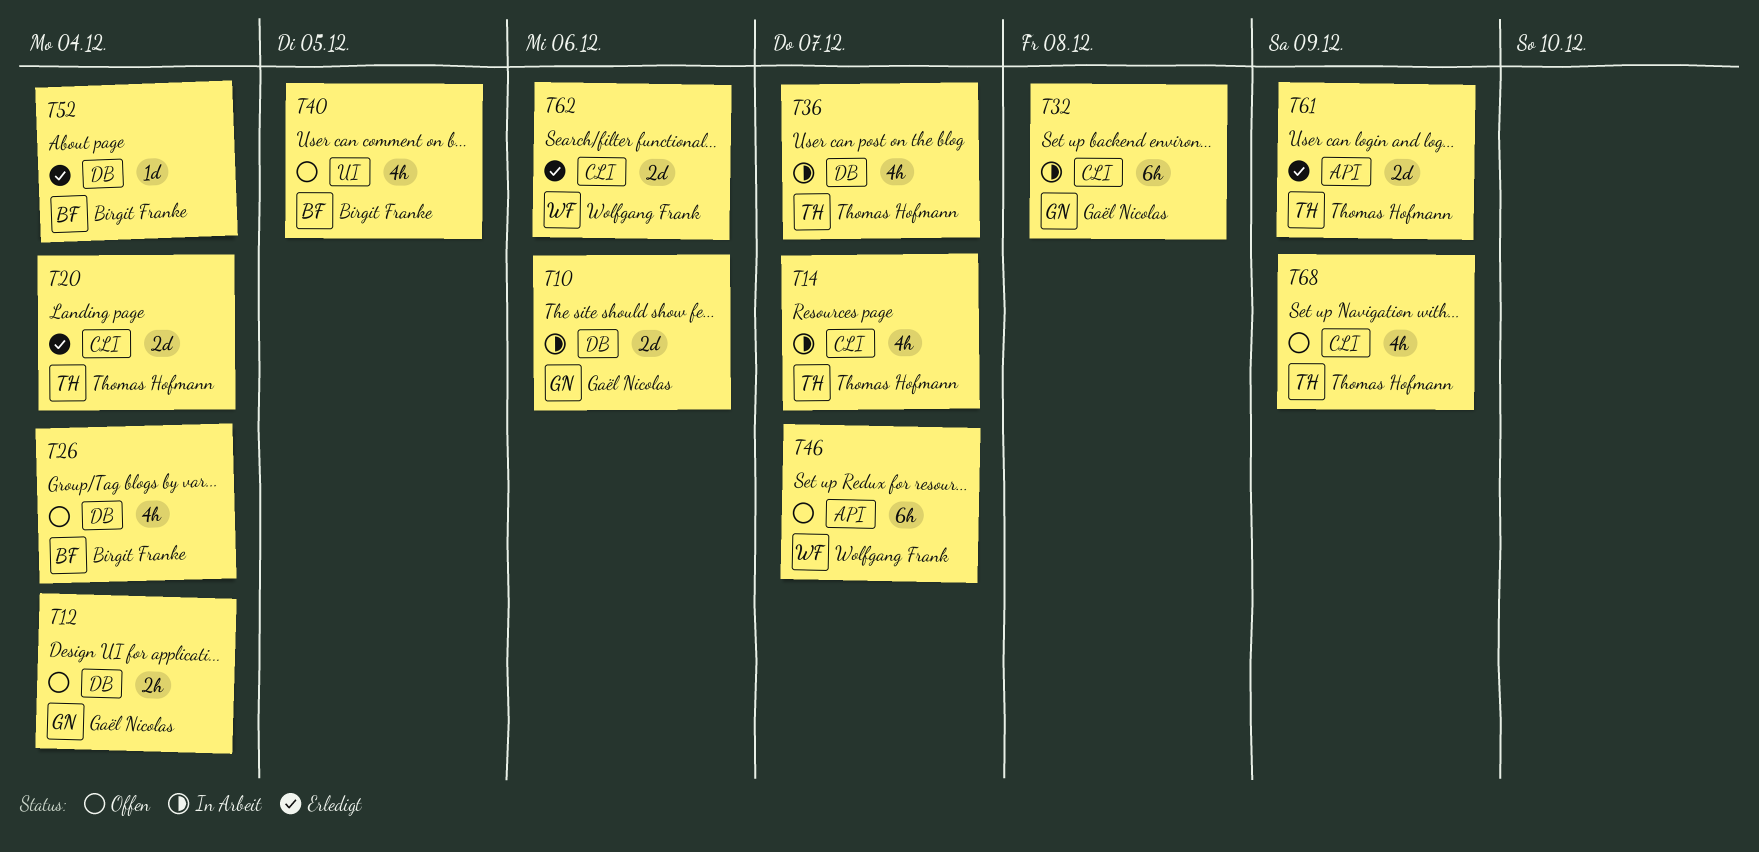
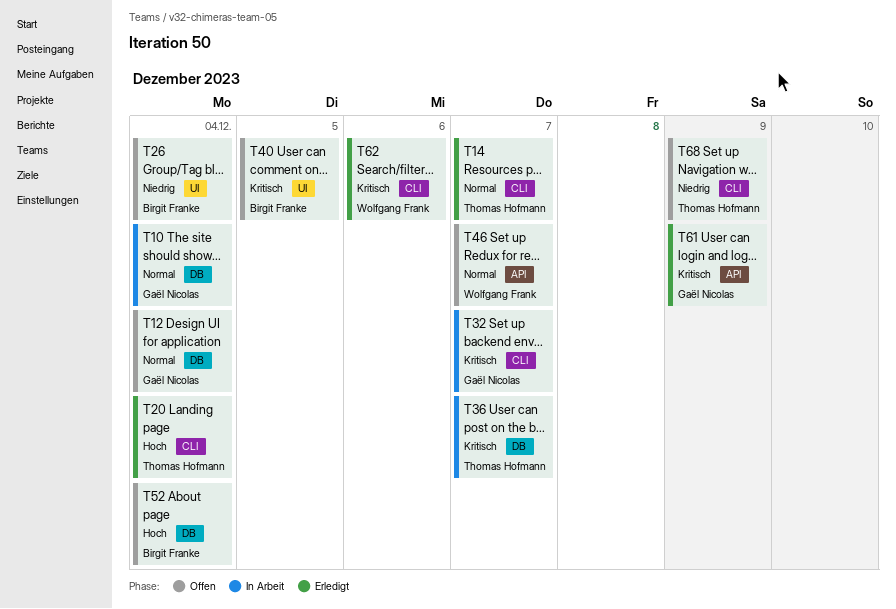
T10, due: Dec 6 -> Dec 4
T14, status: In Arbeit -> Erledigt
T26, label: DB -> UI
T32, due: Dec 8 -> Dec 7
T52, status: Erledigt -> Offen
T61, owner: Thomas Hofmann -> Gaël Nicolas

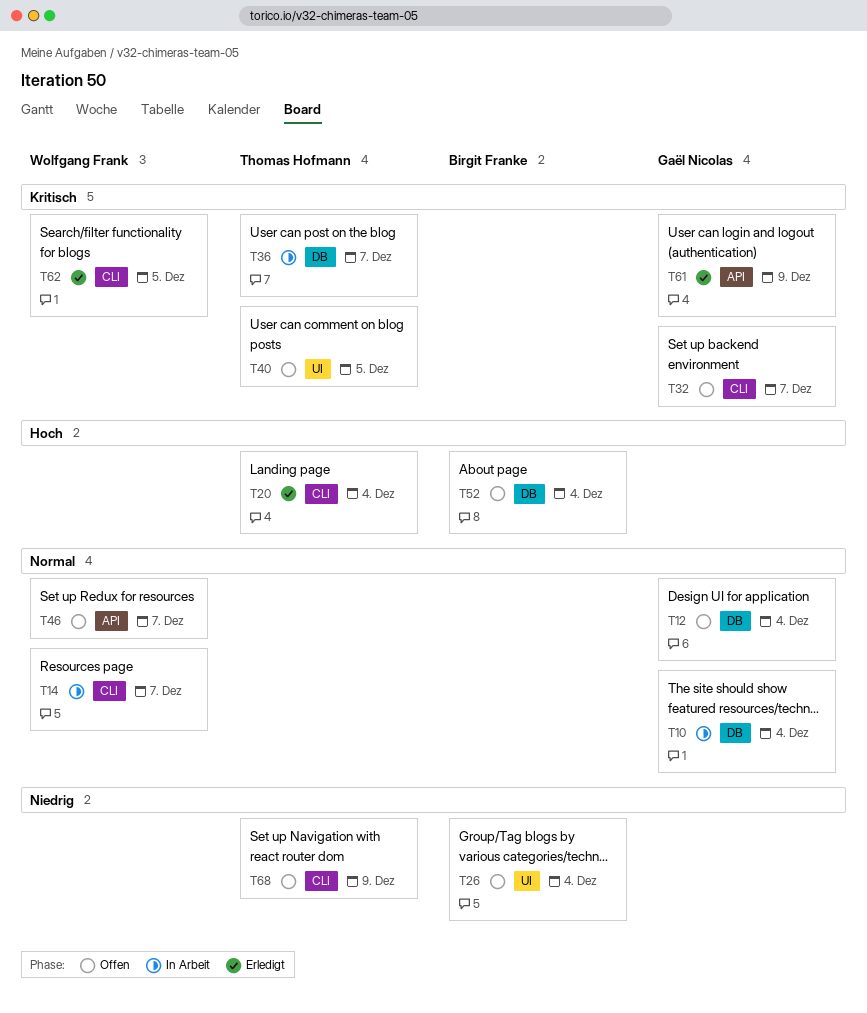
T14, status: Erledigt -> In Arbeit
T14, owner: Thomas Hofmann -> Wolfgang Frank
T32, status: In Arbeit -> Offen
T40, owner: Birgit Franke -> Thomas Hofmann
T62, due: Dec 6 -> Dec 5

